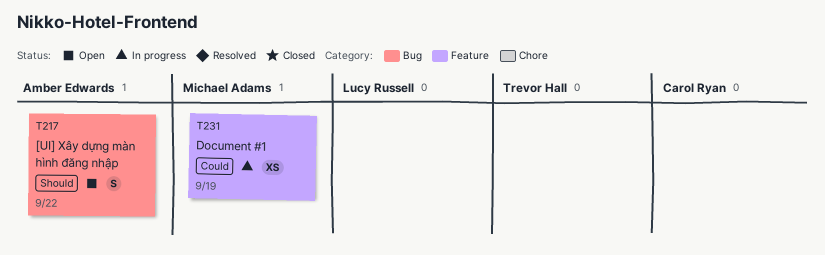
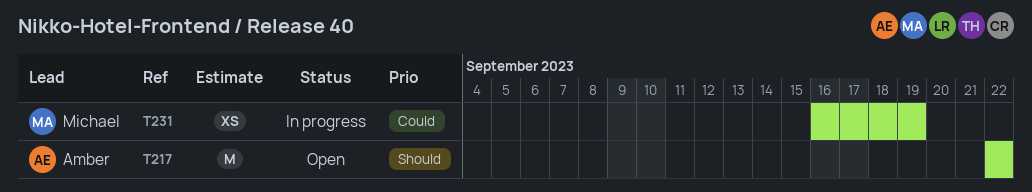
T217, estimate: S -> M

